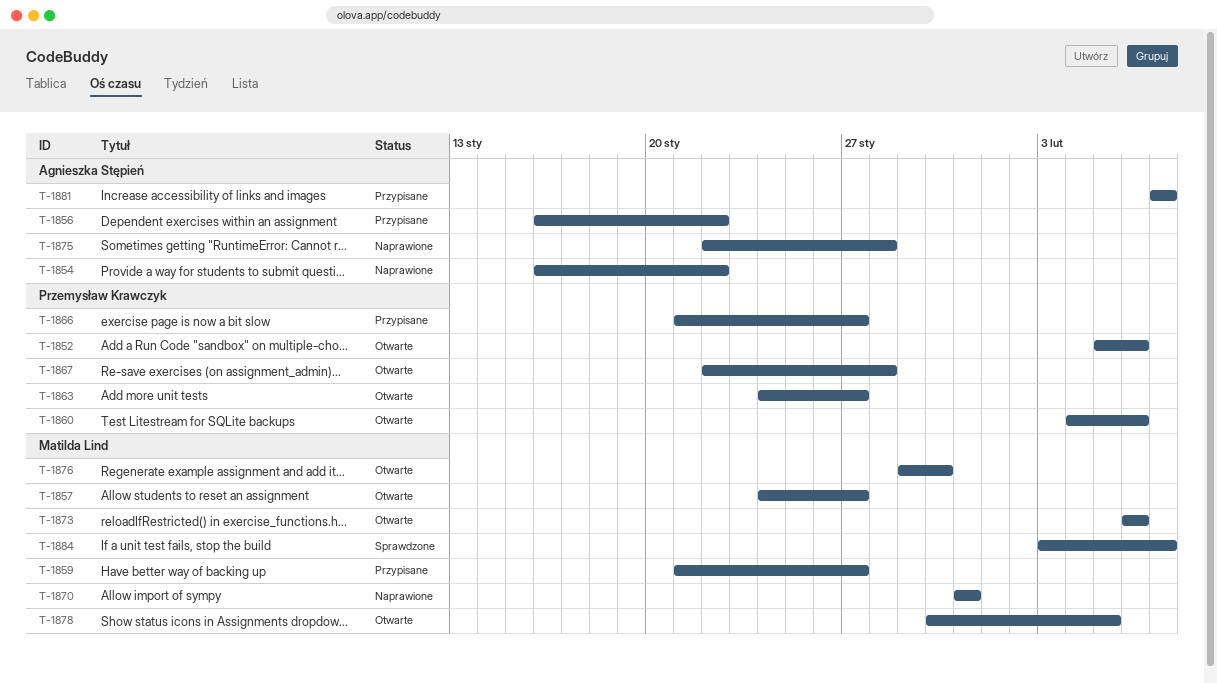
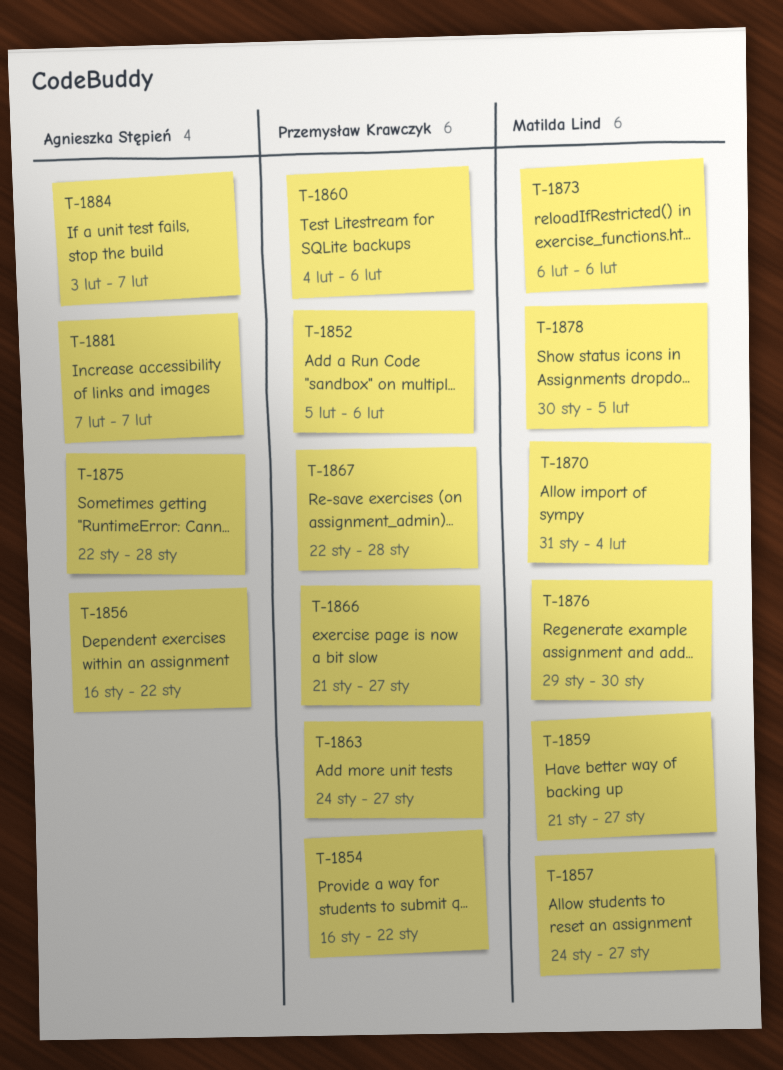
T-1854, owner: Agnieszka Stępień -> Przemysław Krawczyk
T-1870, due: Jan 31 -> Feb 4
T-1884, owner: Matilda Lind -> Agnieszka Stępień

